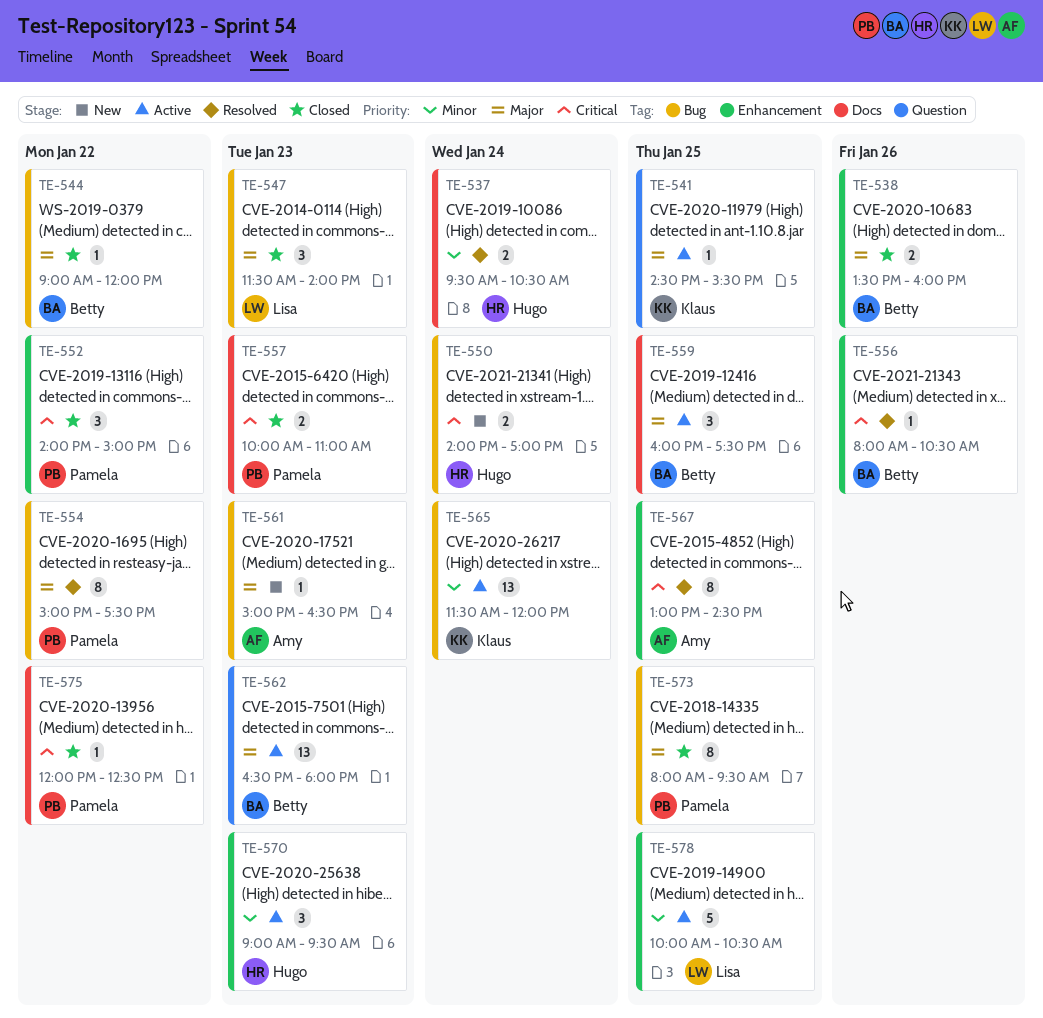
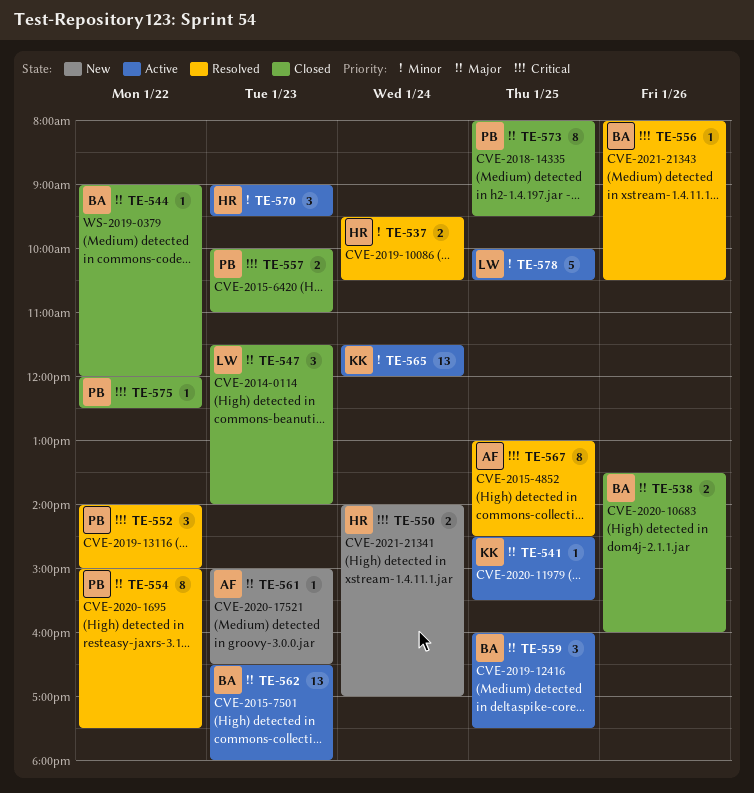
TE-552, status: Closed -> Resolved

